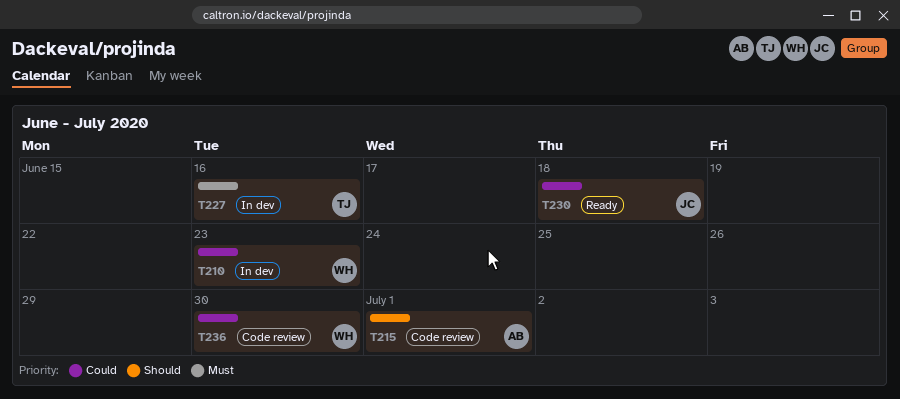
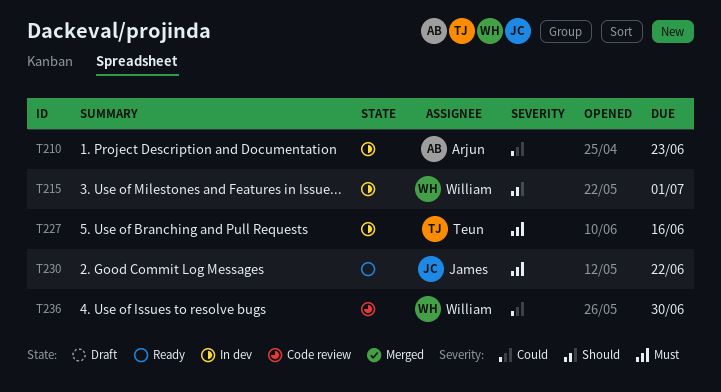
T210, owner: William -> Arjun
T215, status: Code review -> In dev
T215, owner: Arjun -> William
T230, priority: Could -> Must
T230, due: Jun 18 -> Jun 22

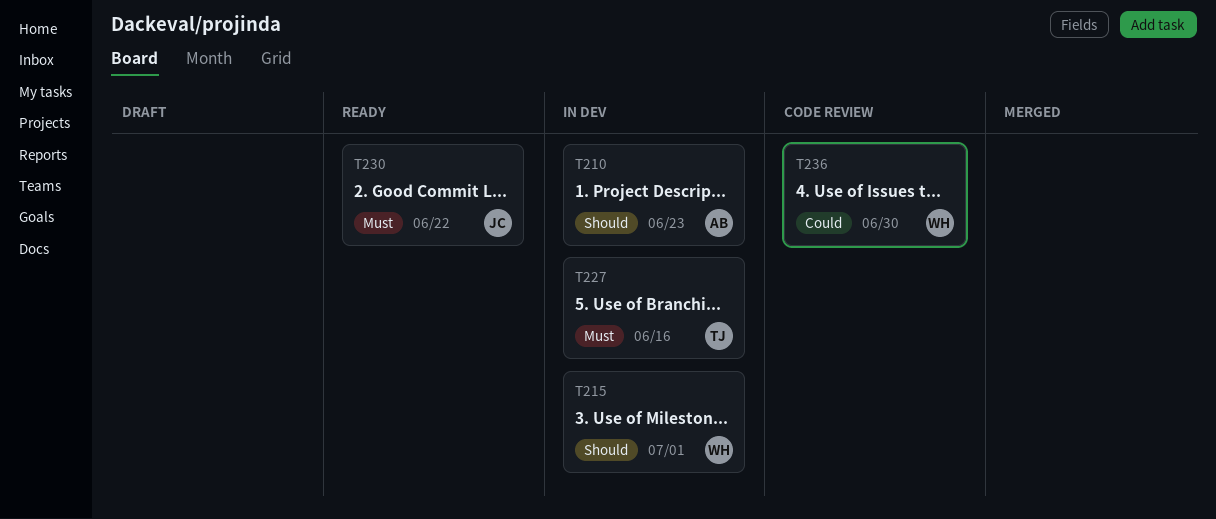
T210, priority: Could -> Should

